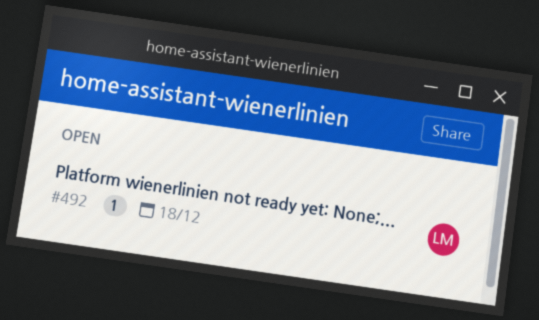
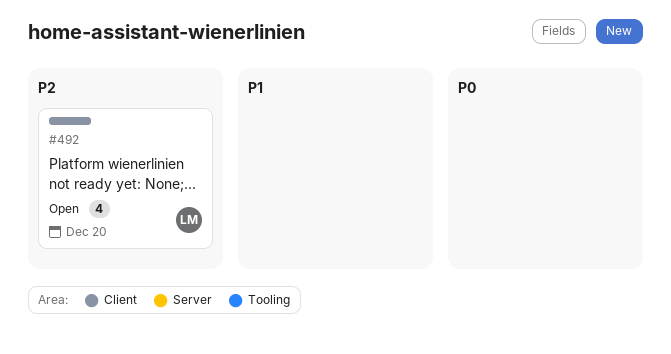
#492, estimate: 1 -> 4
#492, due: Dec 18 -> Dec 20

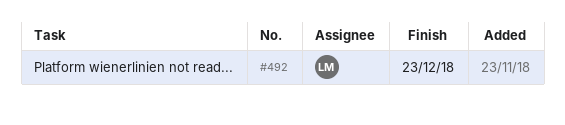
#492, due: Dec 20 -> Dec 23

